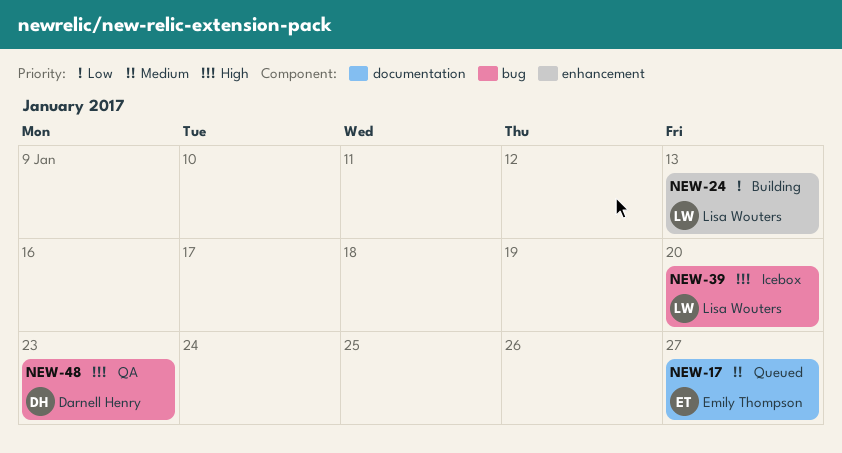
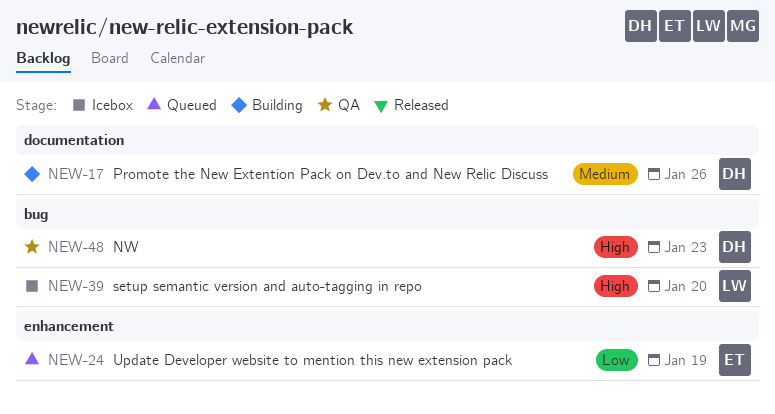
NEW-17, status: Queued -> Building
NEW-17, owner: Emily Thompson -> Darnell Henry
NEW-17, due: Jan 27 -> Jan 26
NEW-24, status: Building -> Queued
NEW-24, owner: Lisa Wouters -> Emily Thompson
NEW-24, due: Jan 13 -> Jan 19

